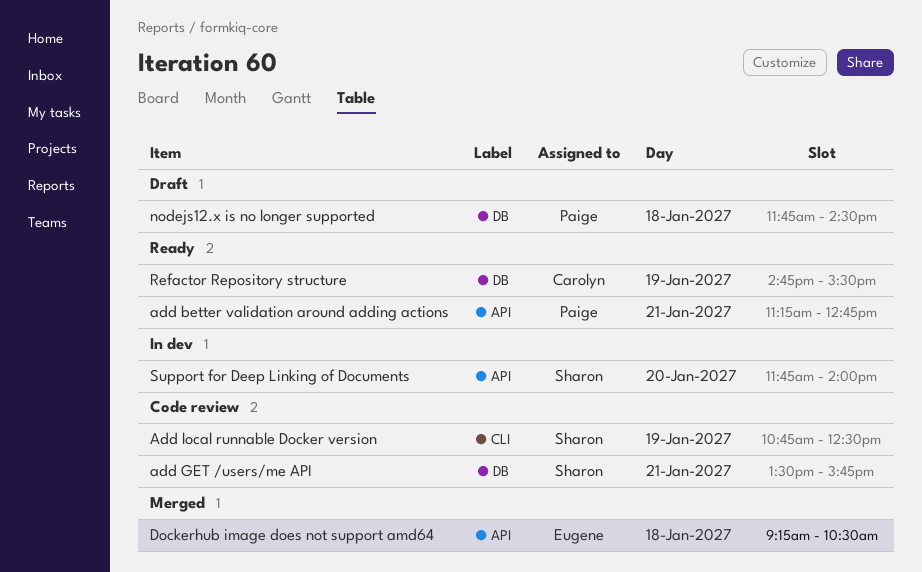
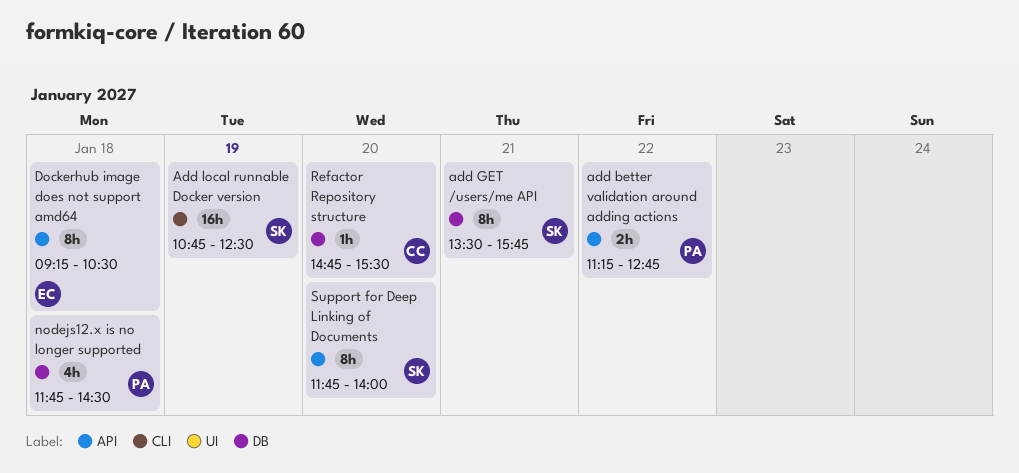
add better validation around adding actions, day: Jan 21 -> Jan 22
Refactor Repository structure, day: Jan 19 -> Jan 20

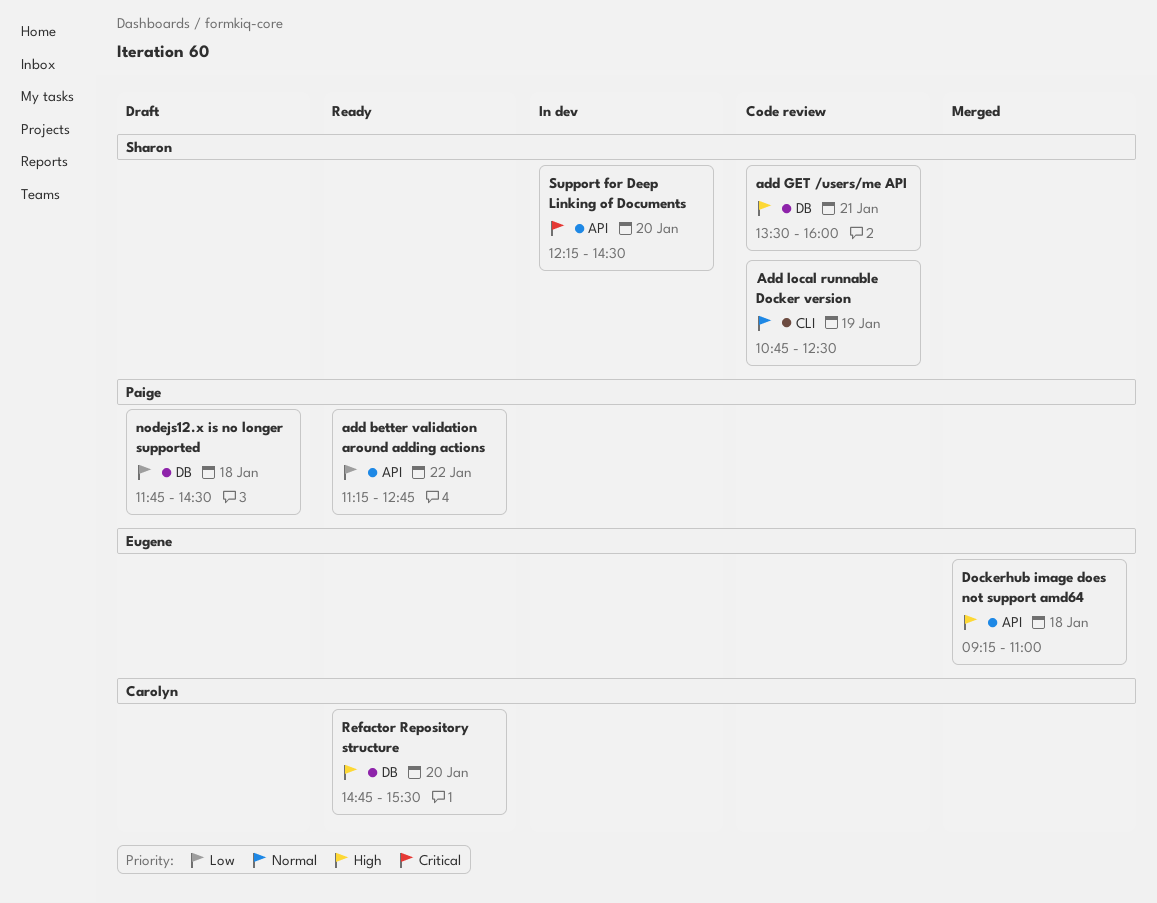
add GET /users/me API, ends: 15:45 -> 16:00
Dockerhub image does not support amd64, ends: 10:30 -> 11:00
Support for Deep Linking of Documents, begins: 11:45 -> 12:15
Support for Deep Linking of Documents, ends: 14:00 -> 14:30

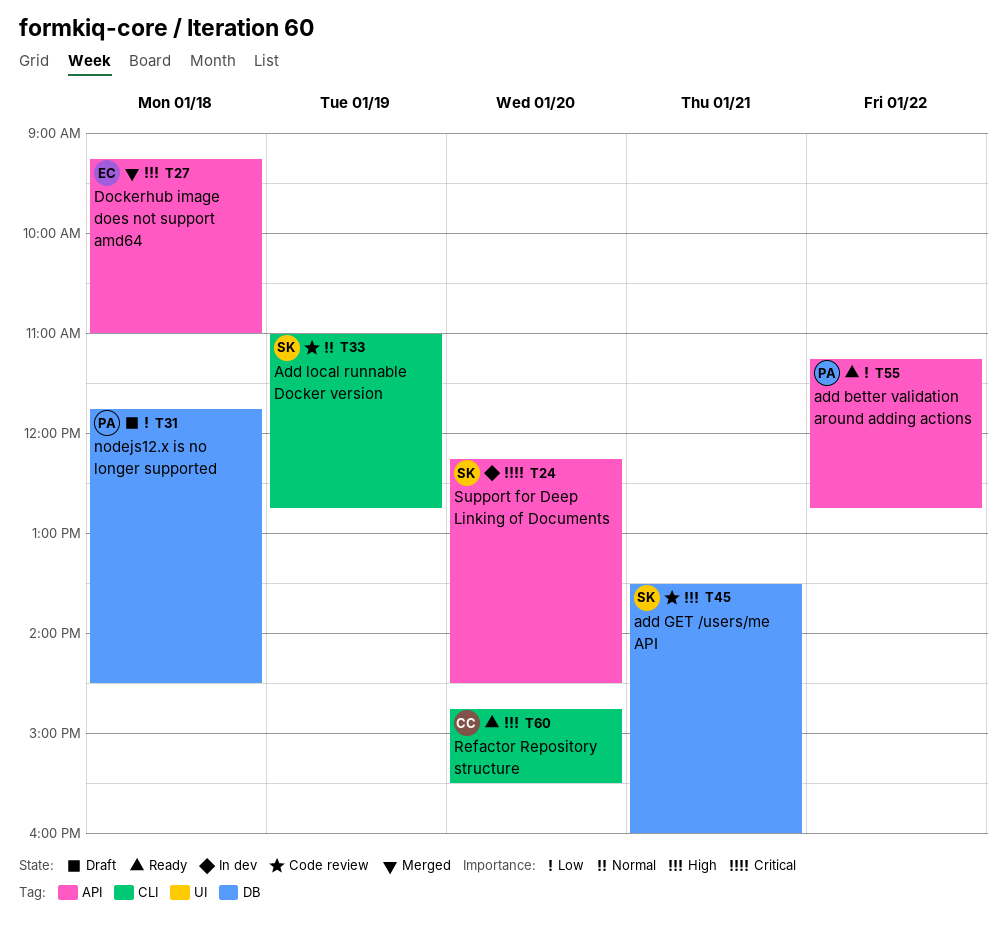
Add local runnable Docker version, begins: 10:45 -> 11:00
Add local runnable Docker version, ends: 12:30 -> 12:45
Refactor Repository structure, label: DB -> CLI

